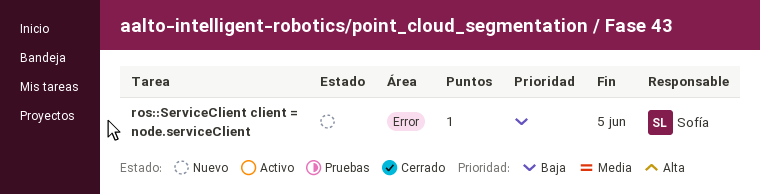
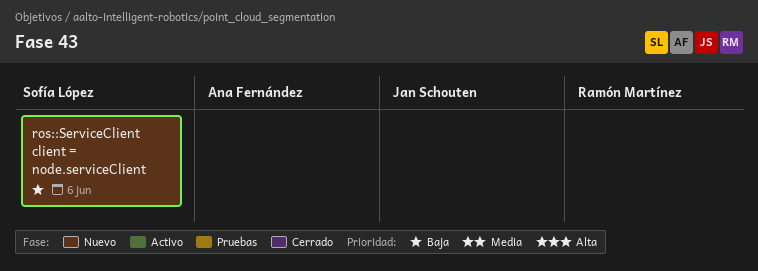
ros::ServiceClient client = node.serviceClient, due: Jun 5 -> Jun 6

